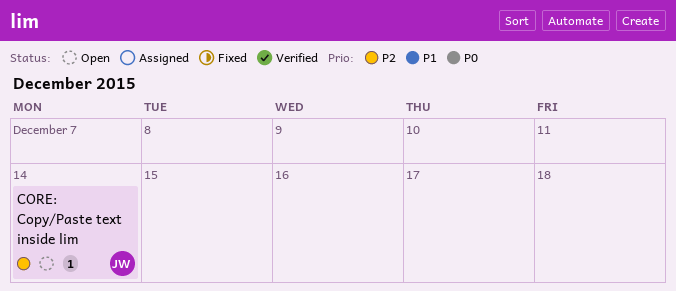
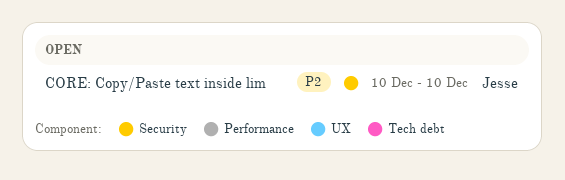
CORE: Copy/Paste text inside lim, due: Dec 14 -> Dec 10

